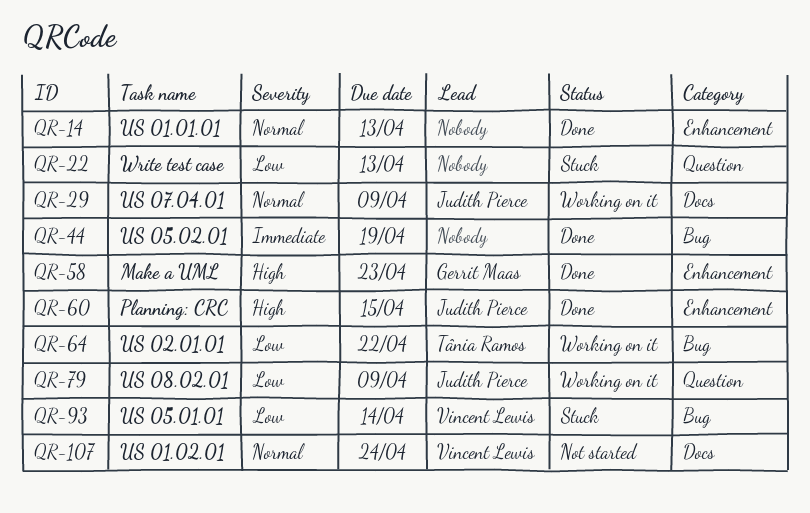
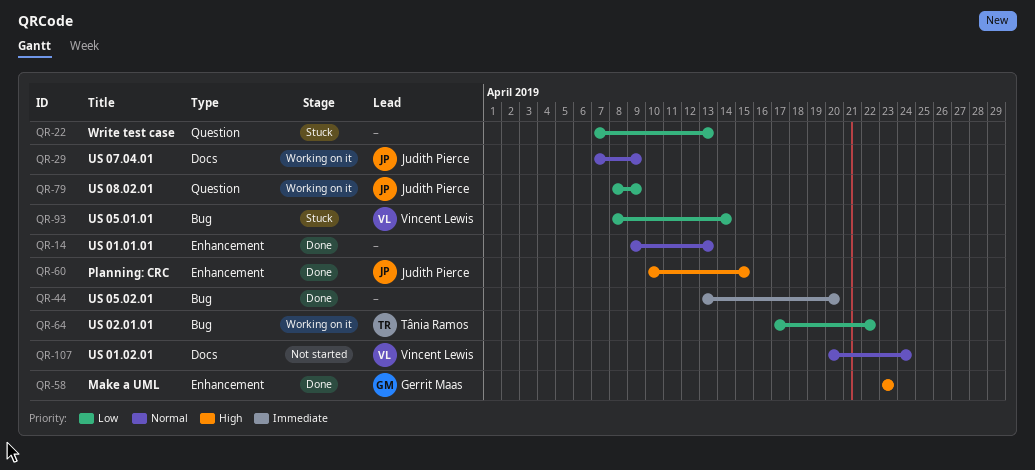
QR-44, due: Apr 19 -> Apr 20

